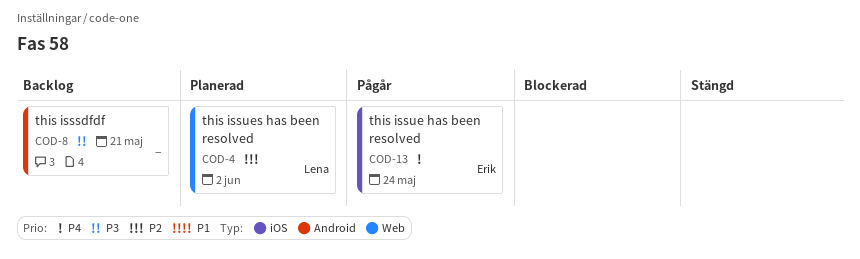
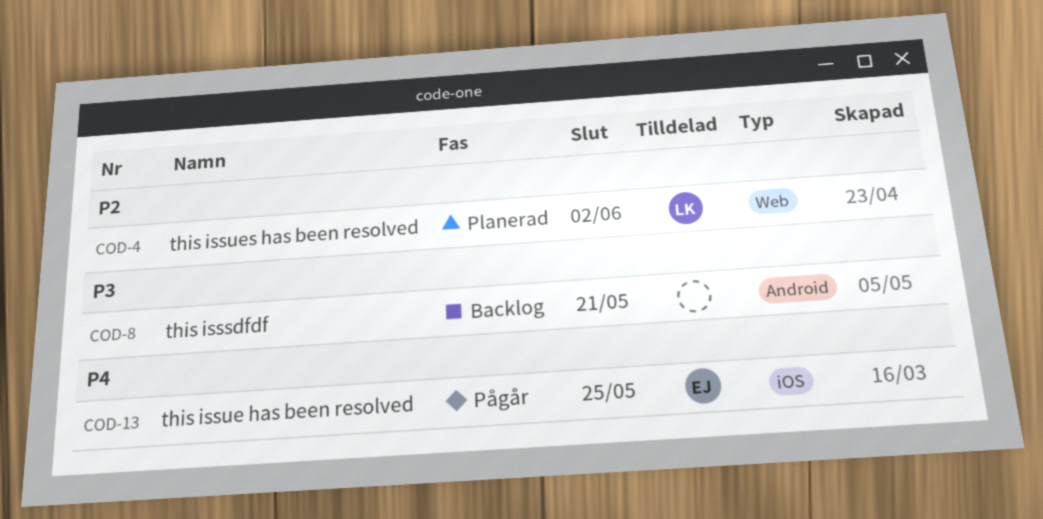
COD-13, due: May 24 -> May 25

